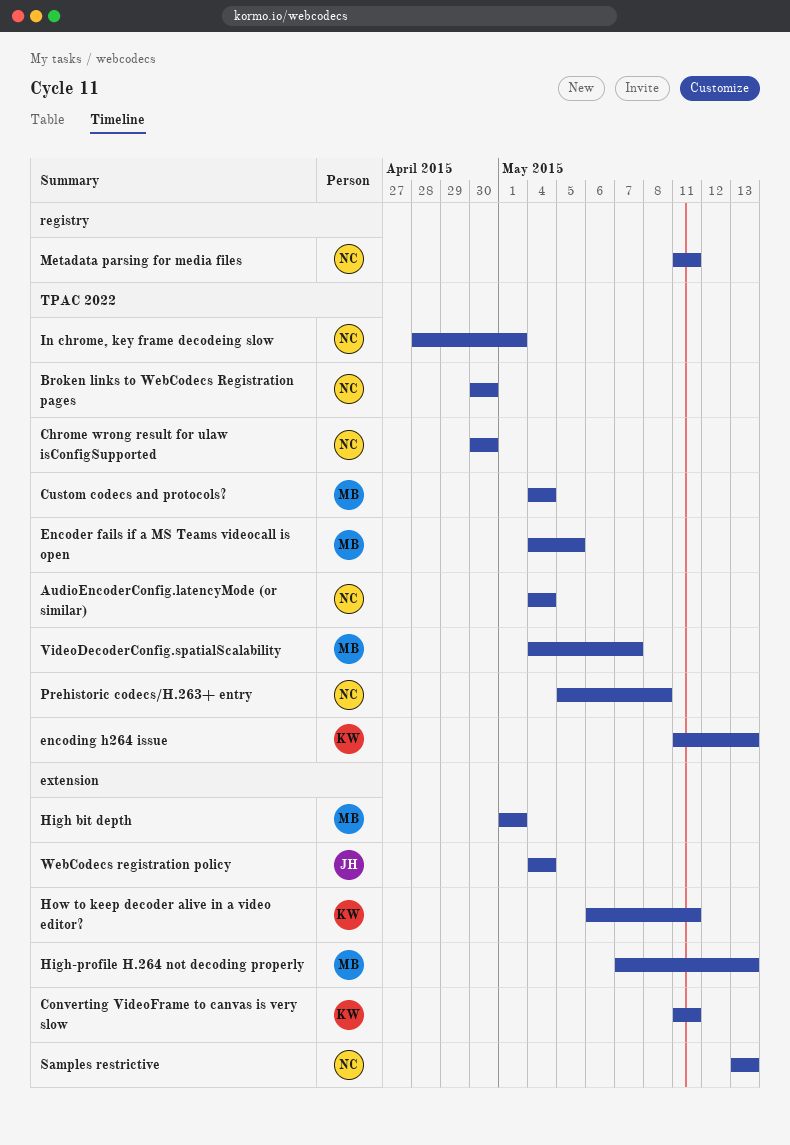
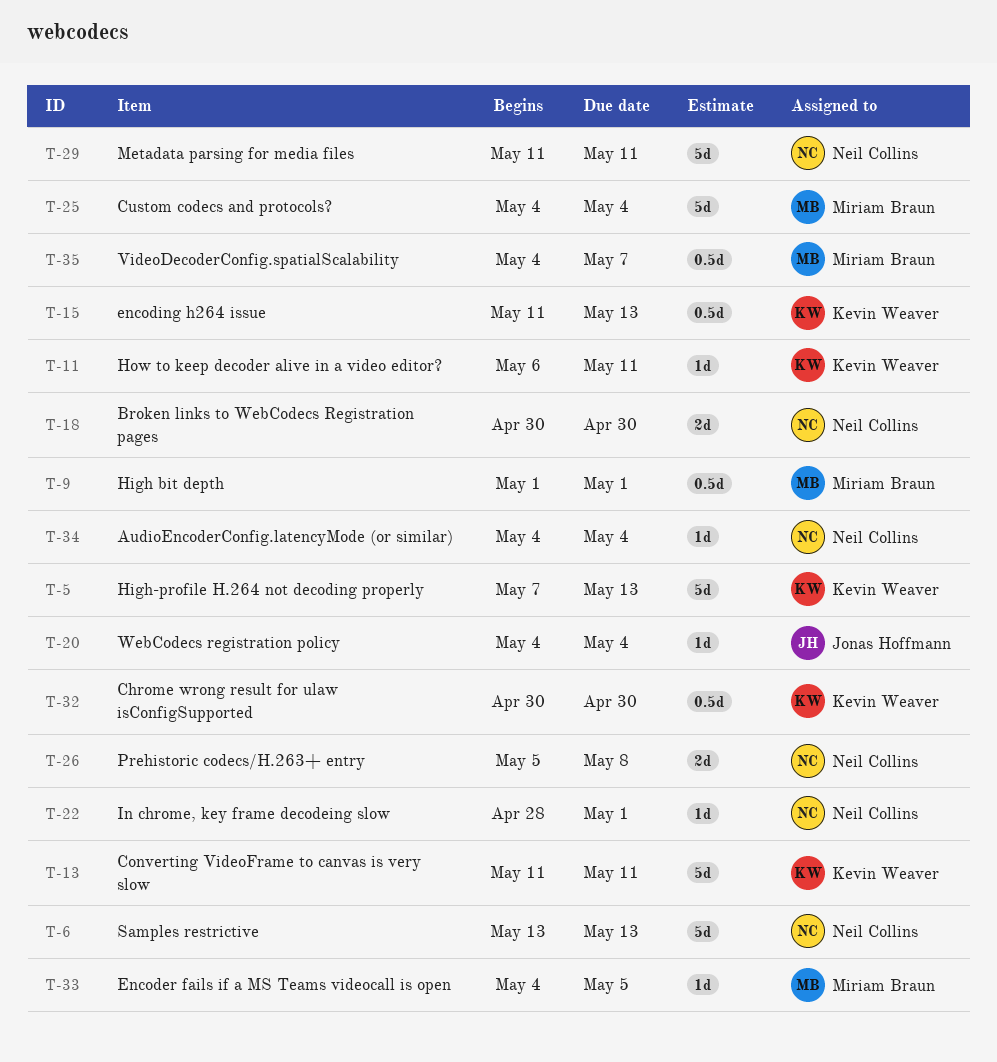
Chrome wrong result for ulaw isConfigSupported, owner: Neil Collins -> Kevin Weaver
High-profile H.264 not decoding properly, owner: Miriam Braun -> Kevin Weaver

